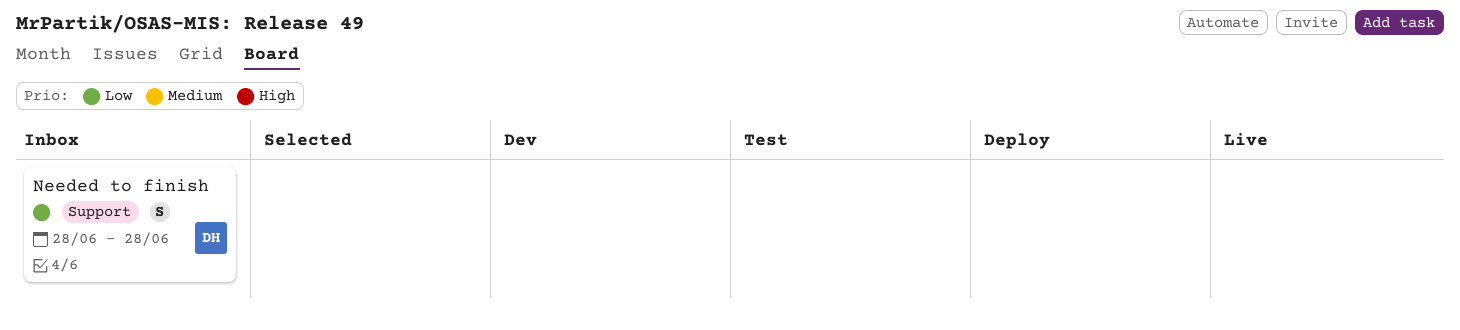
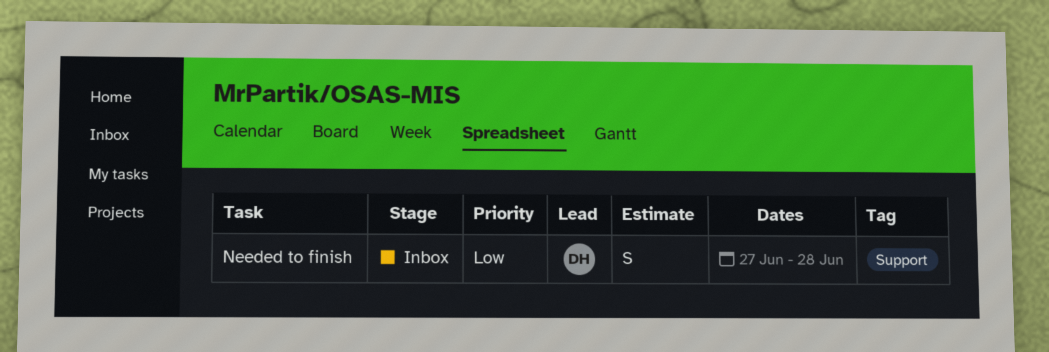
Needed to finish, start: Jun 28 -> Jun 27

